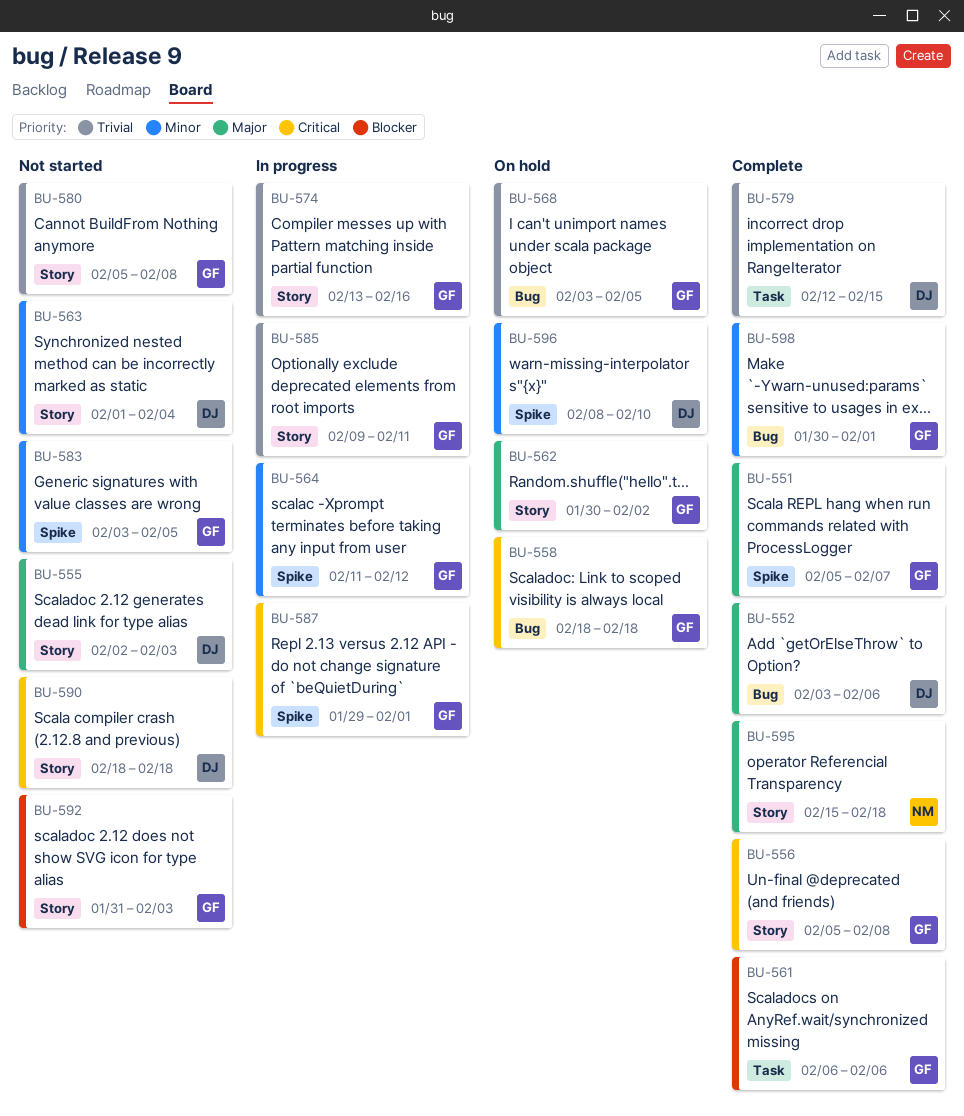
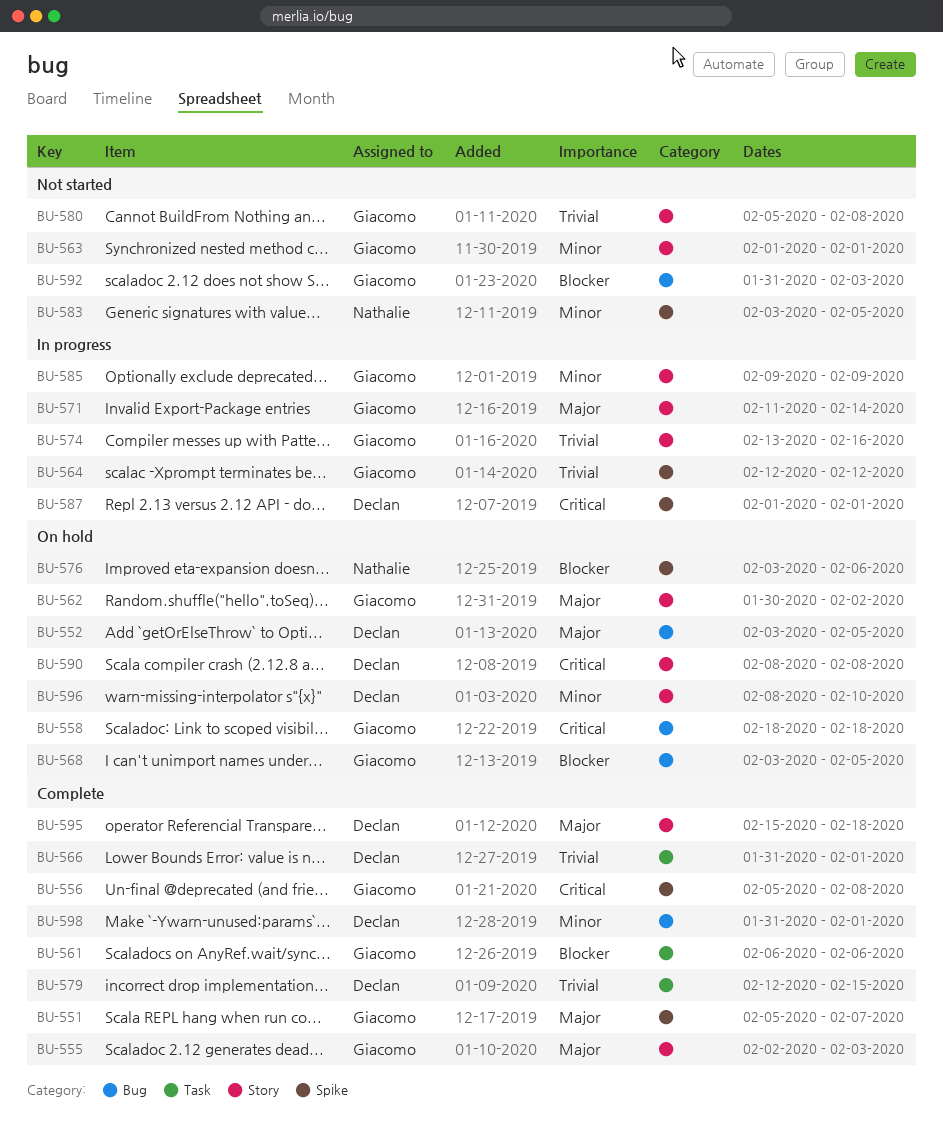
BU-552, status: Complete -> On hold
BU-552, due: Feb 6 -> Feb 5
BU-555, status: Not started -> Complete
BU-555, owner: Declan -> Giacomo
BU-556, label: Story -> Spike
BU-563, owner: Declan -> Giacomo
BU-563, due: Feb 4 -> Feb 1
BU-564, priority: Minor -> Trivial
BU-564, start: Feb 11 -> Feb 12
BU-566: none -> present
BU-568, priority: Trivial -> Blocker
BU-571: none -> present
BU-576: none -> present
BU-583, owner: Giacomo -> Nathalie
BU-585, priority: Trivial -> Minor
BU-585, due: Feb 11 -> Feb 9
BU-587, owner: Giacomo -> Declan
BU-587, start: Jan 29 -> Feb 1
BU-590, status: Not started -> On hold
BU-590, start: Feb 18 -> Feb 8
BU-590, due: Feb 18 -> Feb 8
BU-592, label: Story -> Bug
BU-595, owner: Nathalie -> Declan
BU-596, label: Spike -> Story
BU-598, owner: Giacomo -> Declan
BU-598, start: Jan 30 -> Jan 31

